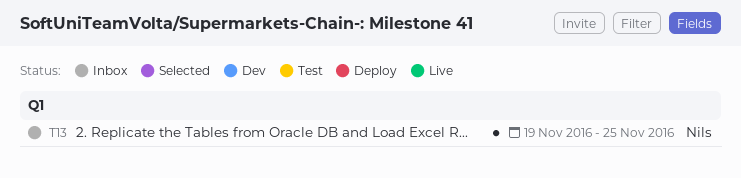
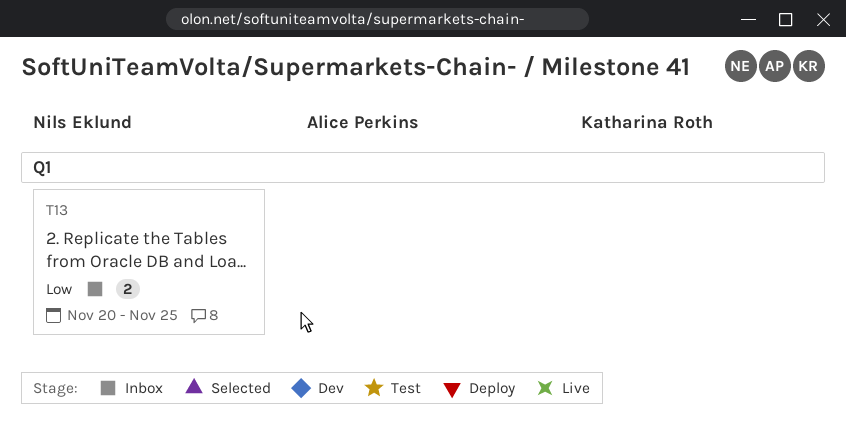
T13, estimate: 1 -> 2
T13, start: Nov 19 -> Nov 20

